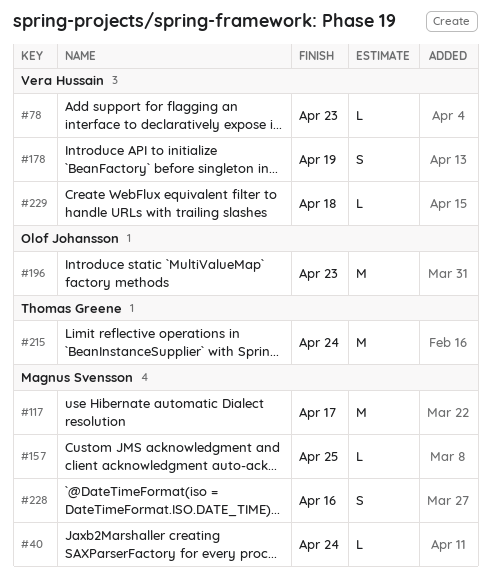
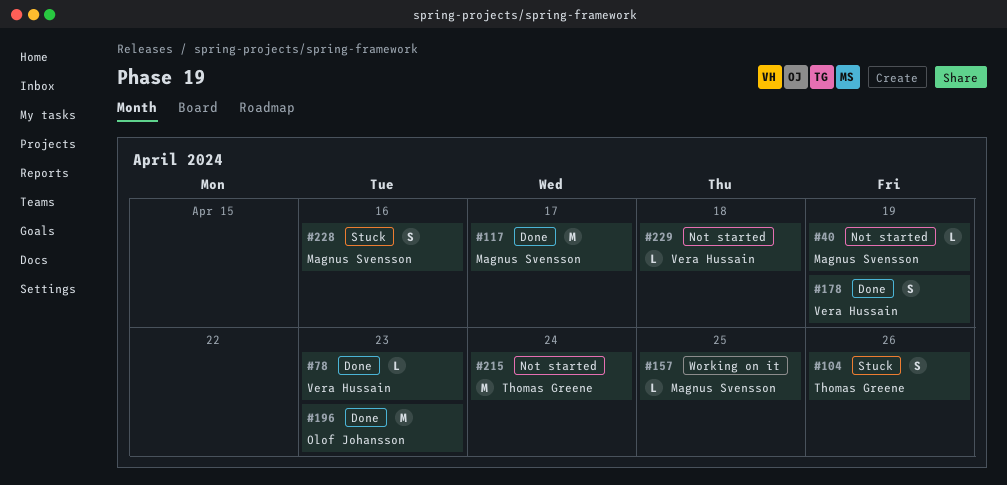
#40, due: Apr 24 -> Apr 19
#104: none -> present

